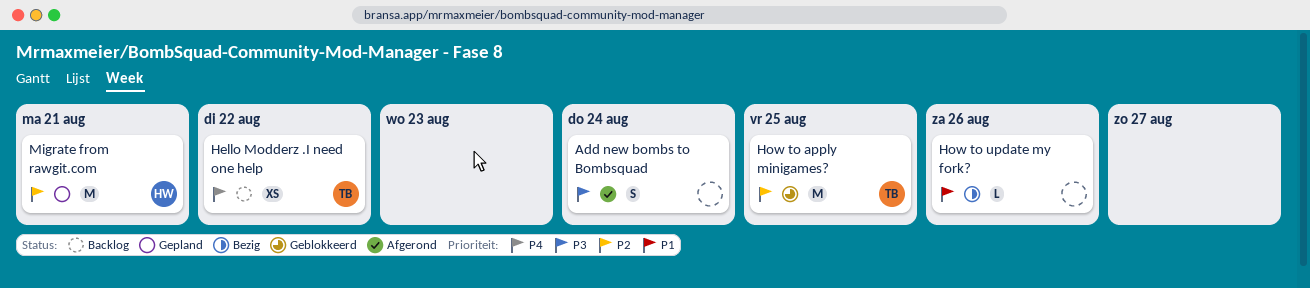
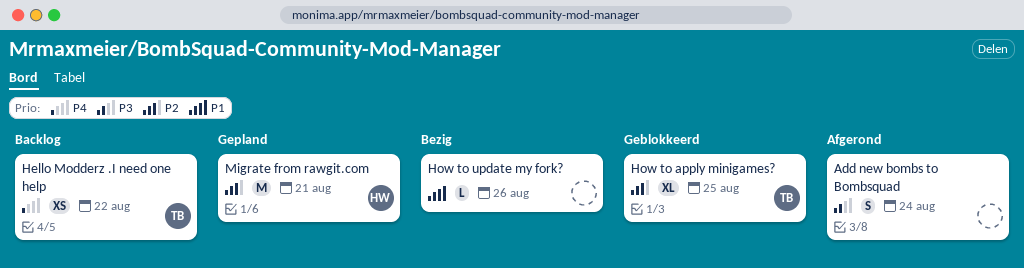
How to apply minigames?, estimate: M -> XL

